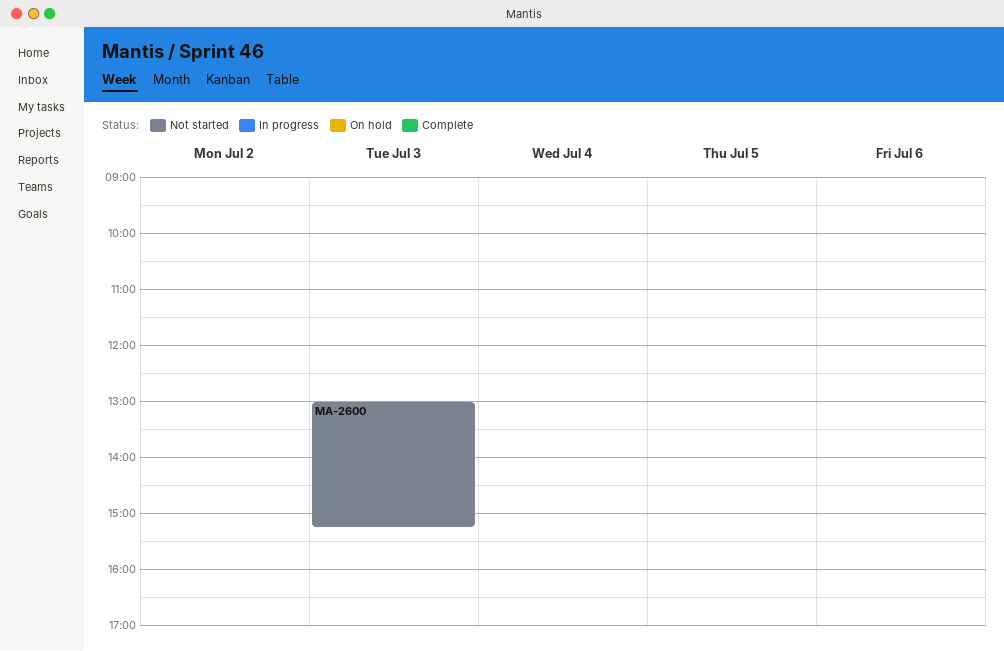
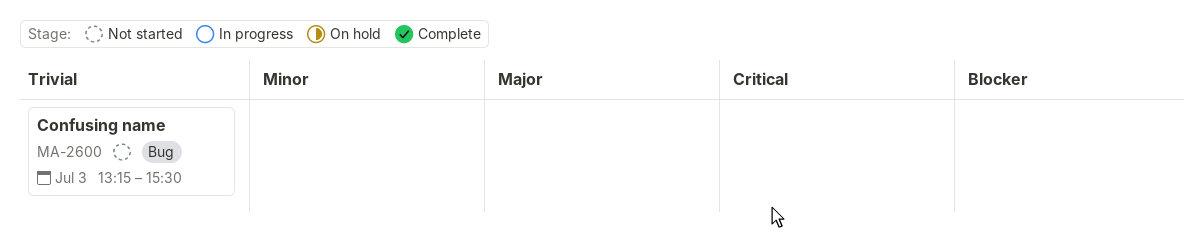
MA-2600, begins: 13:00 -> 13:15
MA-2600, ends: 15:15 -> 15:30

